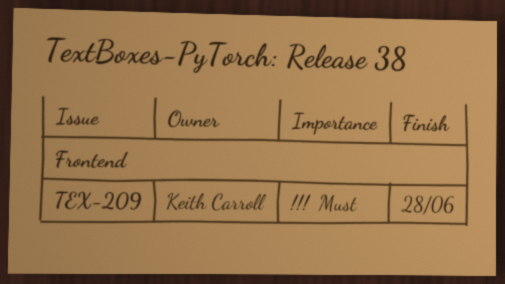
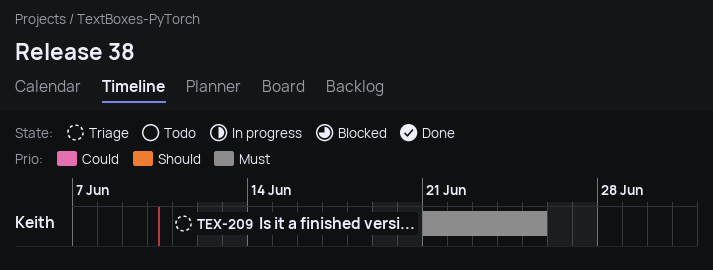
TEX-209, due: Jun 28 -> Jun 25

